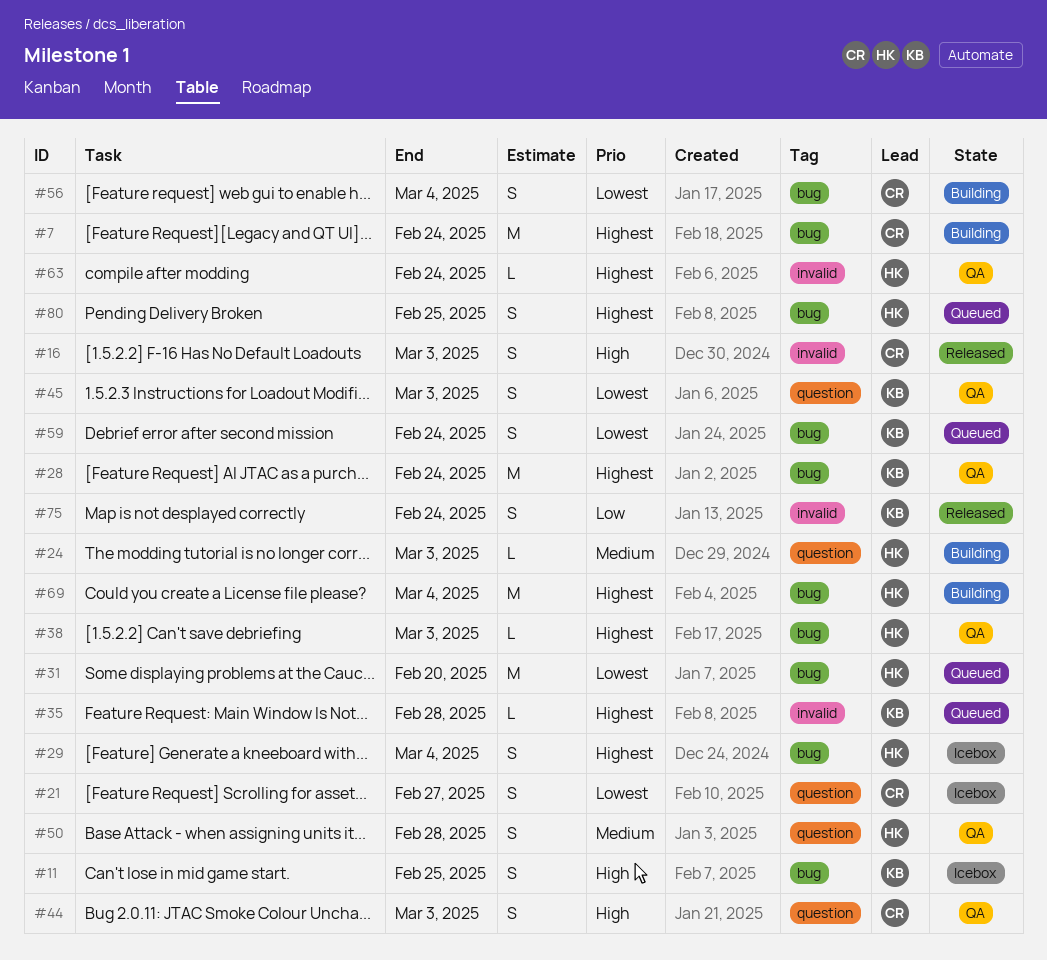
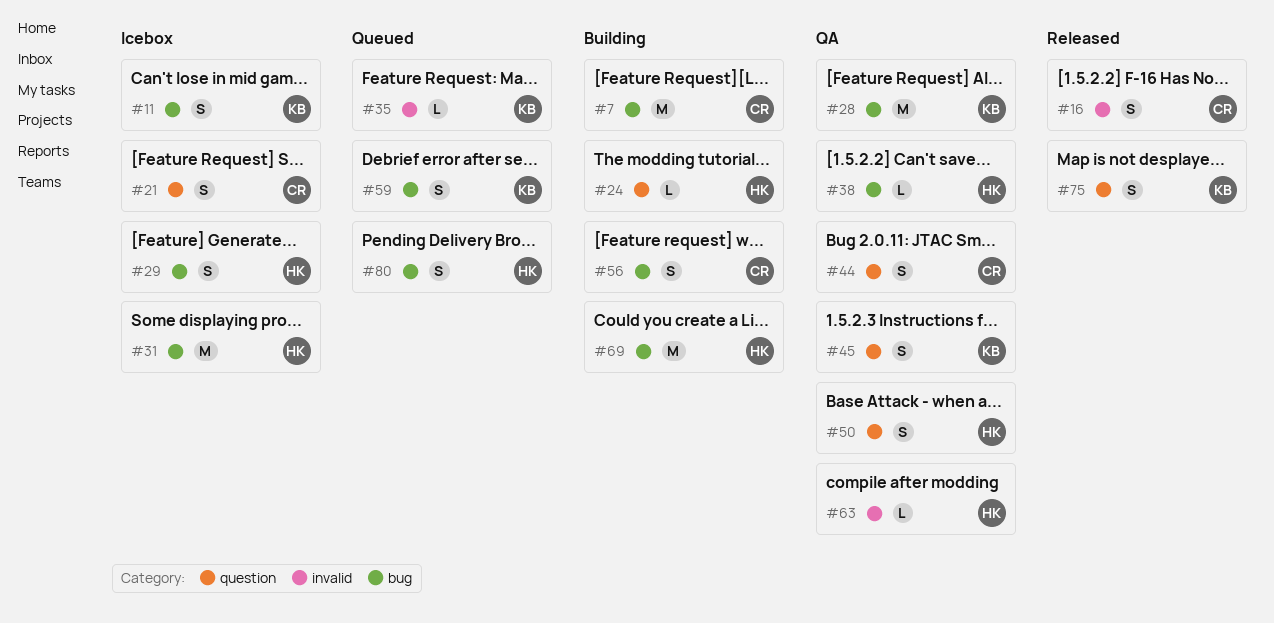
#31, status: Queued -> Icebox
#75, label: invalid -> question

